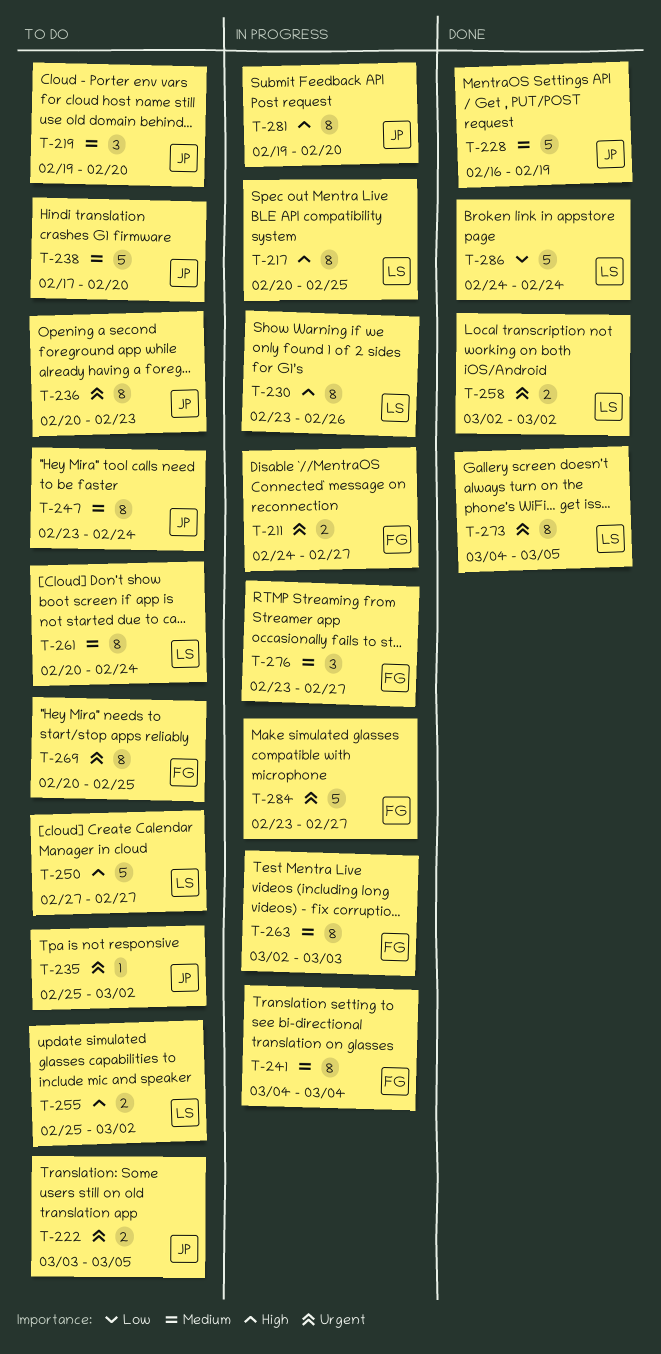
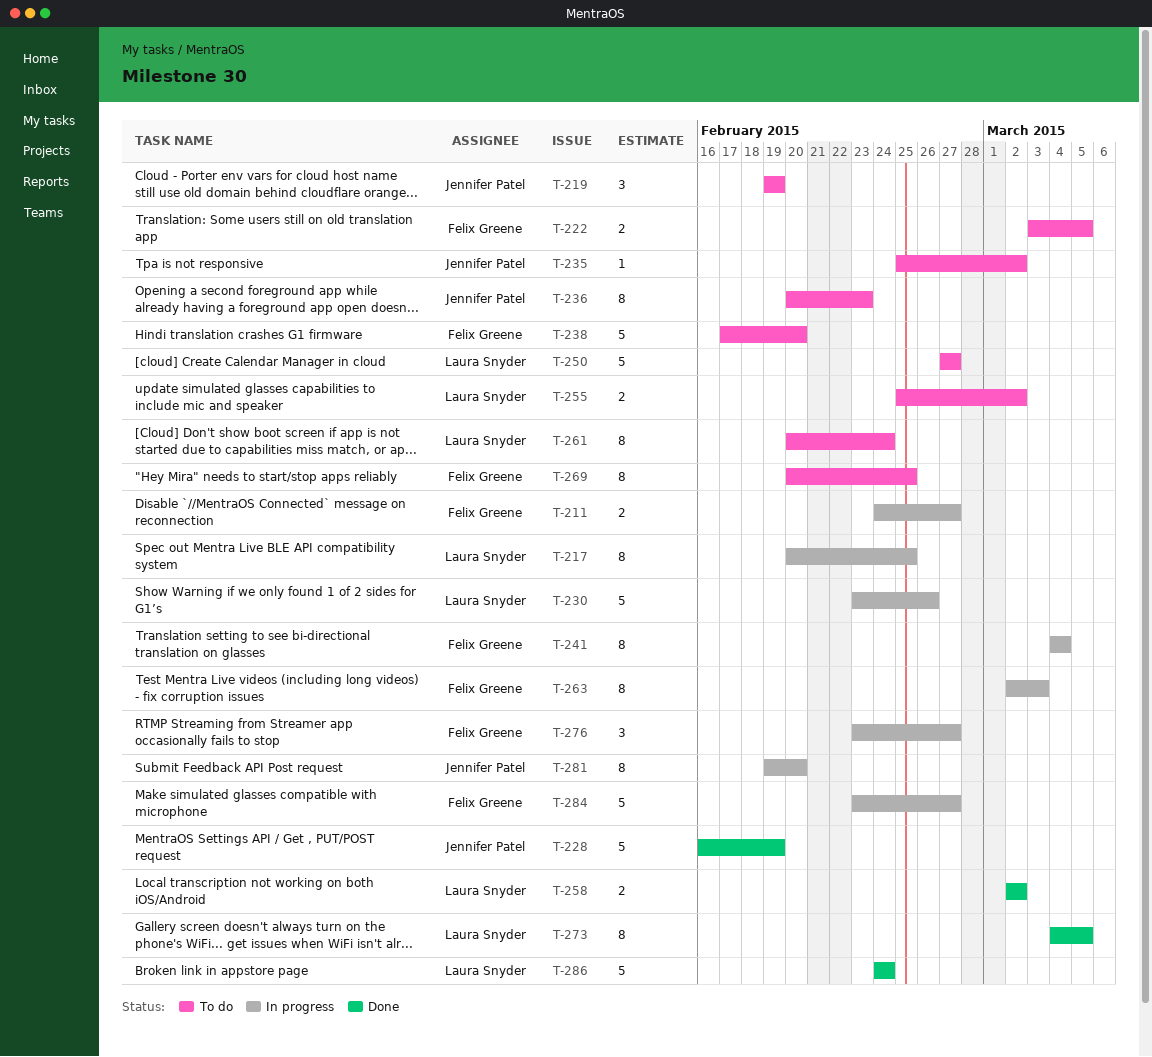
T-219, due: Feb 20 -> Feb 19
T-222, owner: Jennifer Patel -> Felix Greene
T-230, estimate: 8 -> 5
T-238, owner: Jennifer Patel -> Felix Greene
T-247: present -> none

